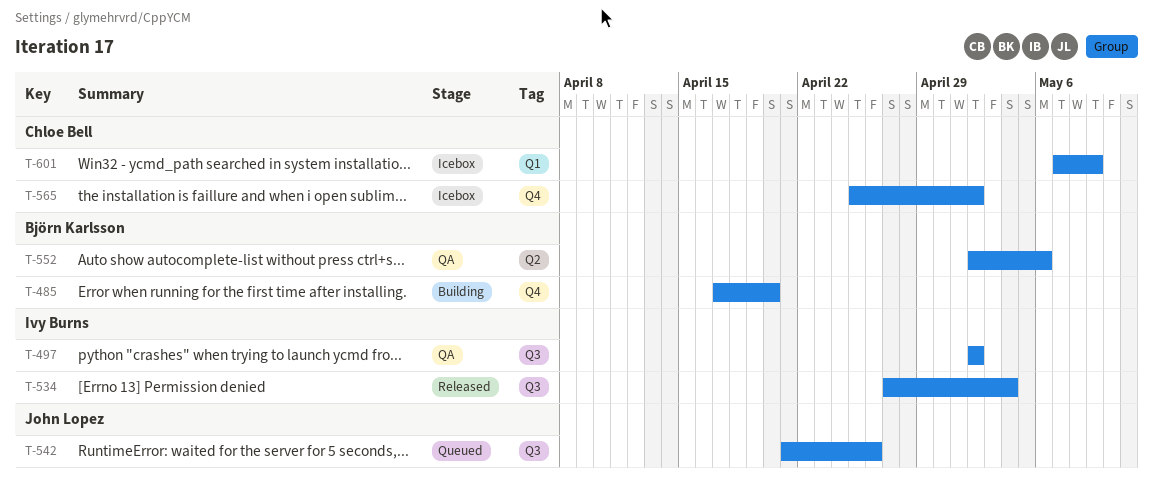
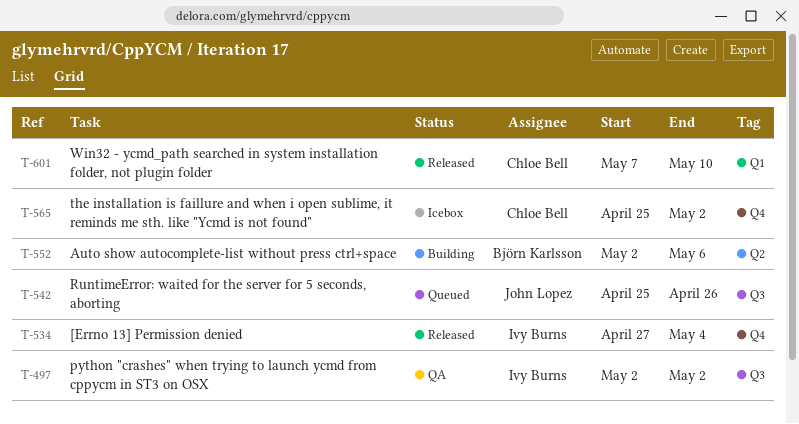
T-485: present -> none
T-534, label: Q3 -> Q4
T-542, start: Apr 21 -> Apr 25
T-552, status: QA -> Building
T-601, status: Icebox -> Released
T-601, due: May 9 -> May 10

